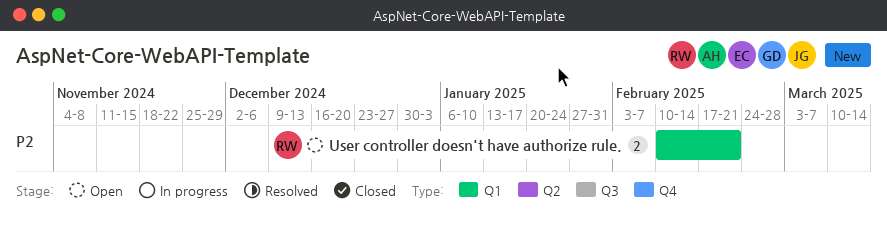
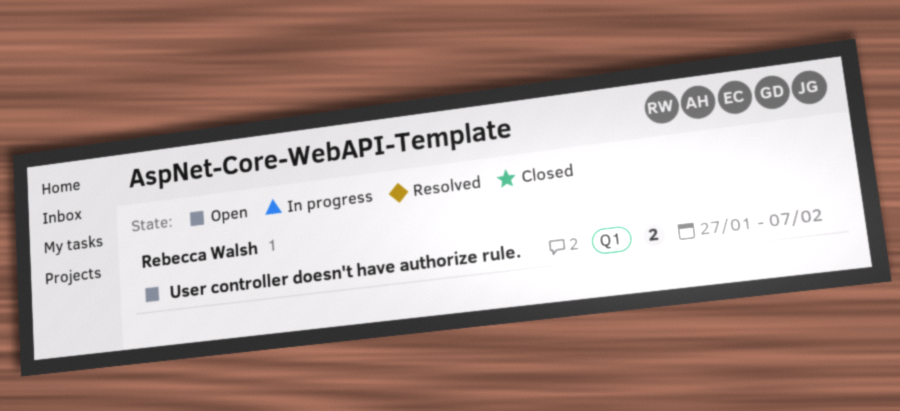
User controller doesn't have authorize rule., start: Feb 10 -> Jan 27
User controller doesn't have authorize rule., due: Feb 21 -> Feb 7

